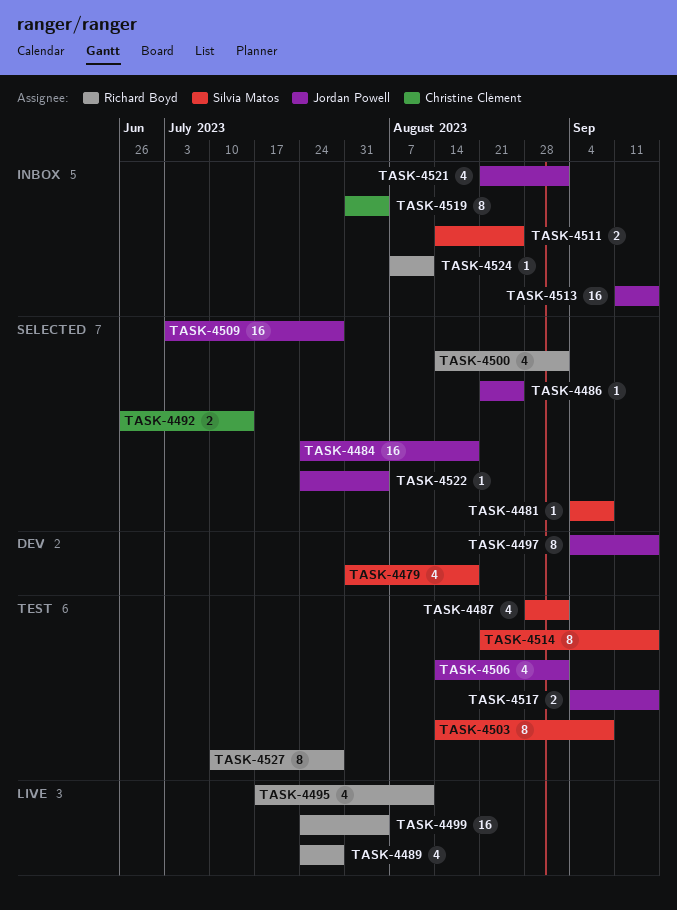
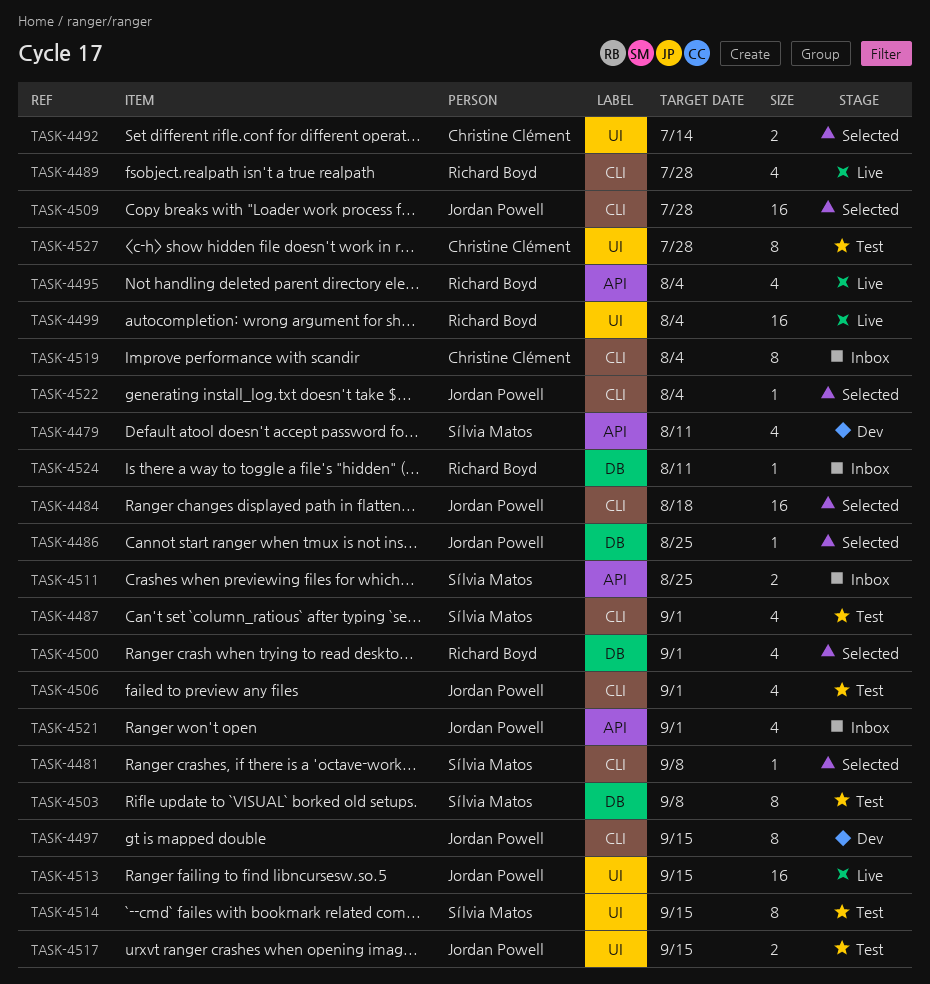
TASK-4479, due: Aug 18 -> Aug 11
TASK-4495, due: Aug 11 -> Aug 4
TASK-4513, status: Inbox -> Live
TASK-4527, owner: Richard Boyd -> Christine Clément

